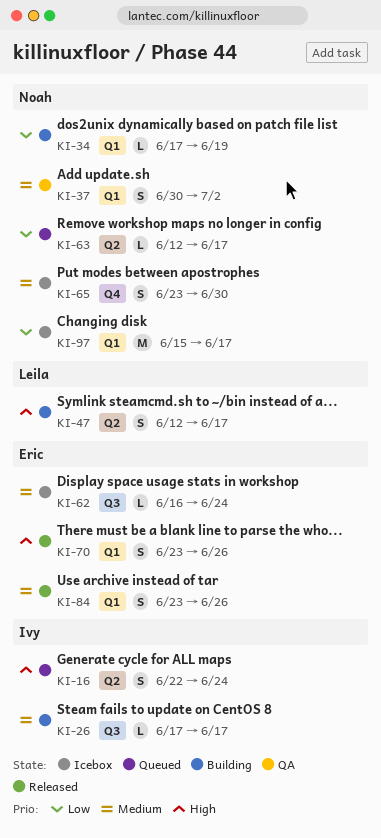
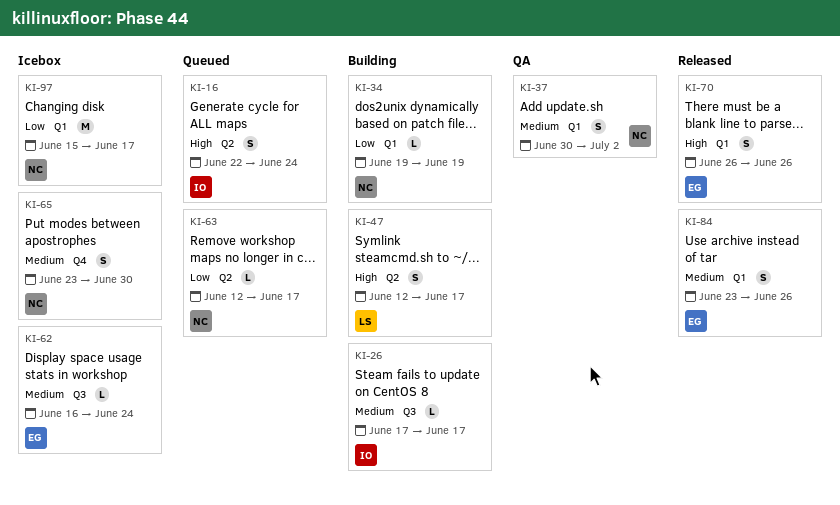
KI-34, start: Jun 17 -> Jun 19
KI-70, start: Jun 23 -> Jun 26

